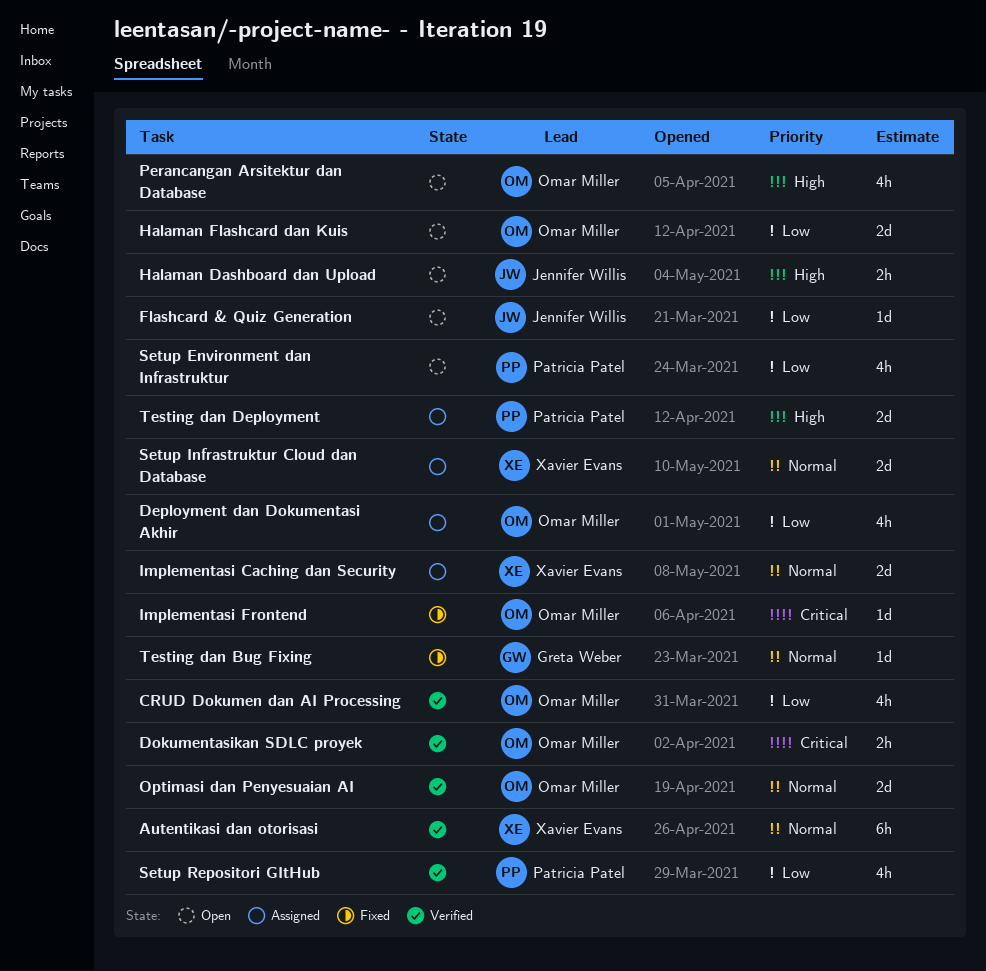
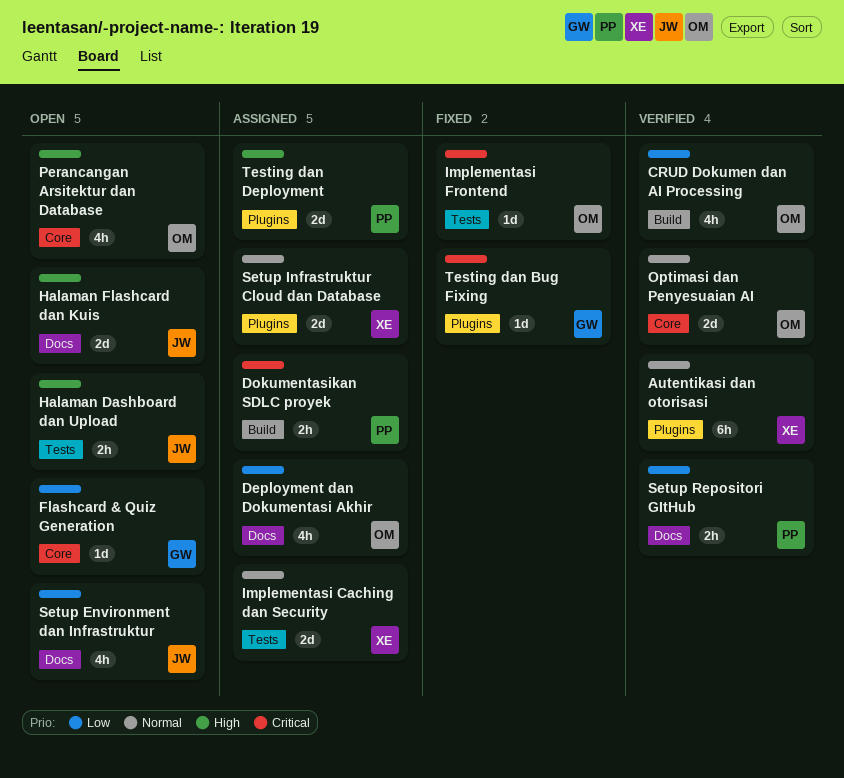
Dokumentasikan SDLC proyek, status: Verified -> Assigned
Dokumentasikan SDLC proyek, owner: Omar Miller -> Patricia Patel
Flashcard & Quiz Generation, owner: Jennifer Willis -> Greta Weber
Halaman Flashcard dan Kuis, owner: Omar Miller -> Jennifer Willis
Halaman Flashcard dan Kuis, priority: Low -> High
Setup Environment dan Infrastruktur, owner: Patricia Patel -> Jennifer Willis
Setup Repositori GItHub, estimate: 4h -> 2h
Testing dan Bug Fixing, priority: Normal -> Critical

